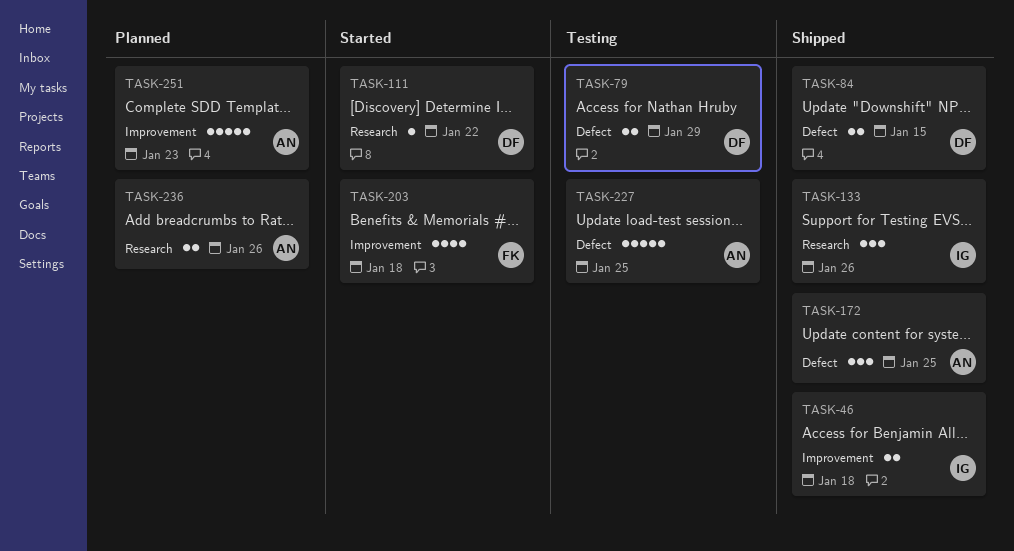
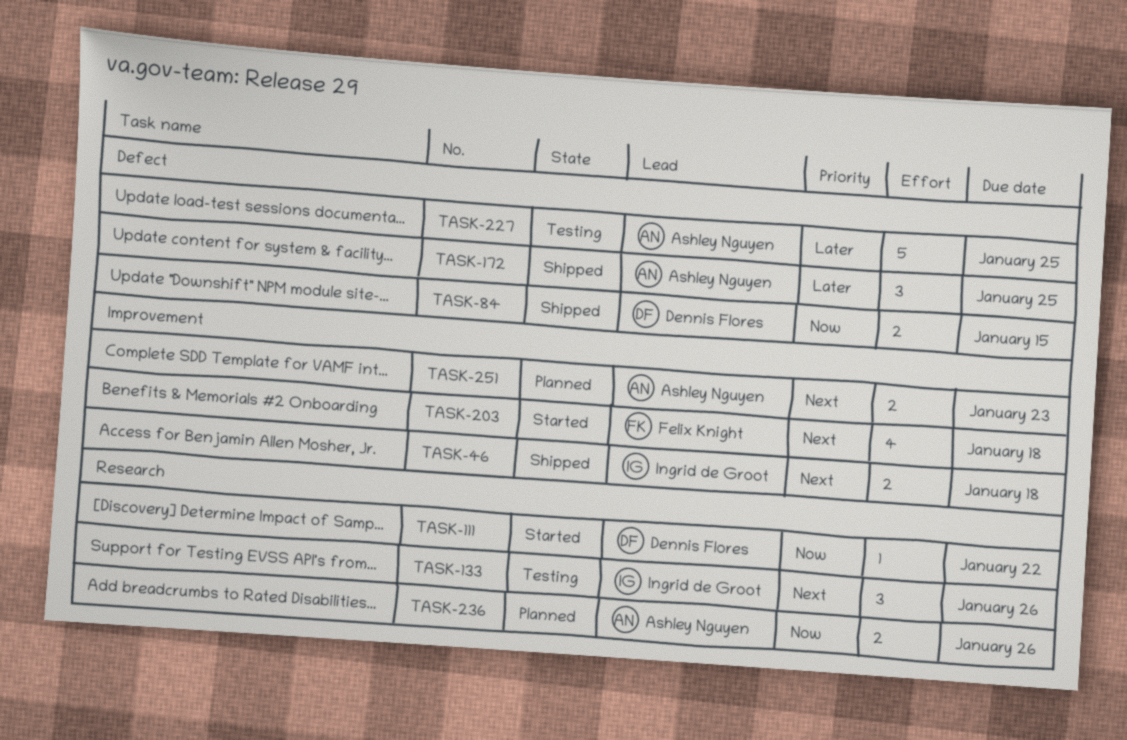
TASK-79: present -> none
TASK-133, status: Shipped -> Testing
TASK-251, estimate: 5 -> 2

